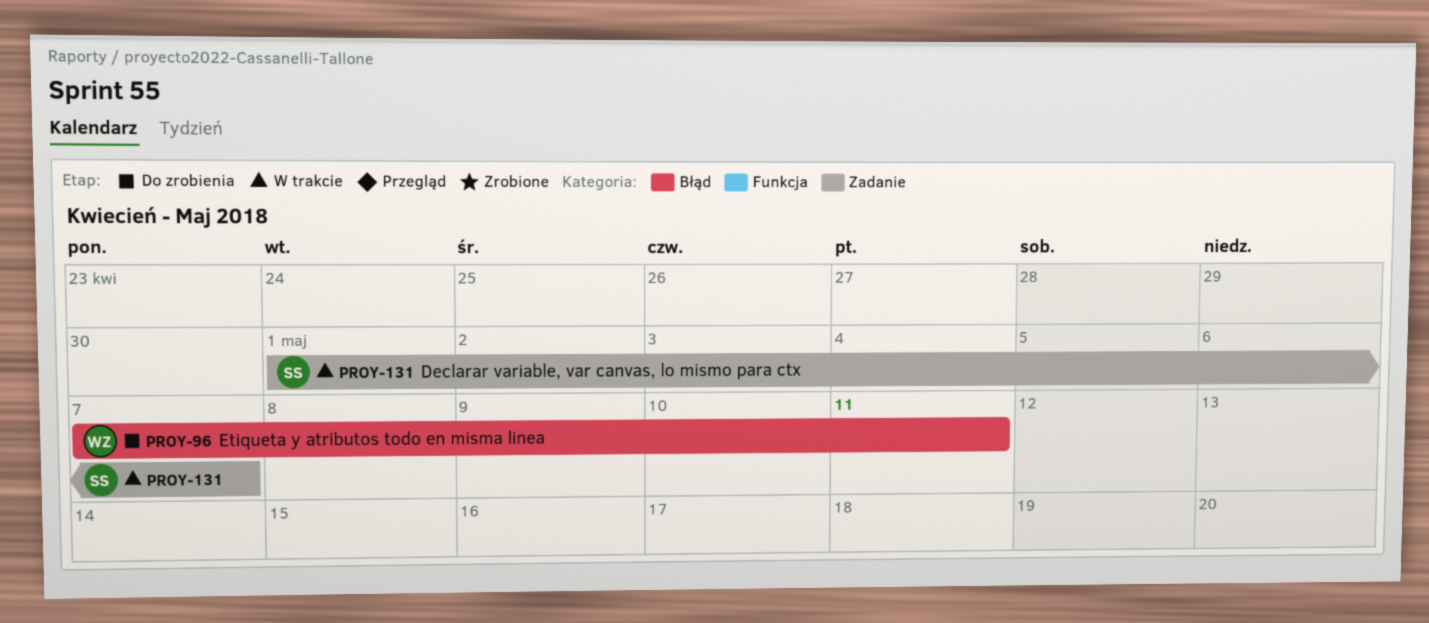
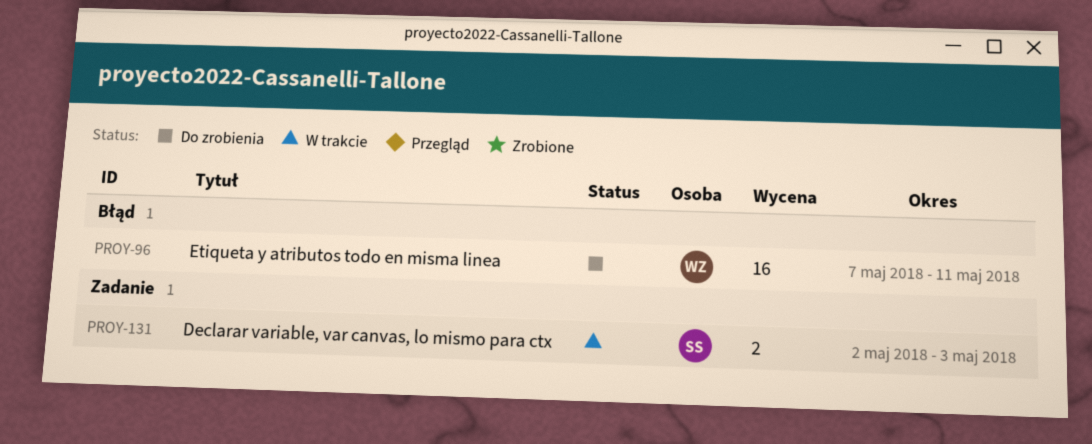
PROY-131, start: May 1 -> May 2
PROY-131, due: May 7 -> May 3

